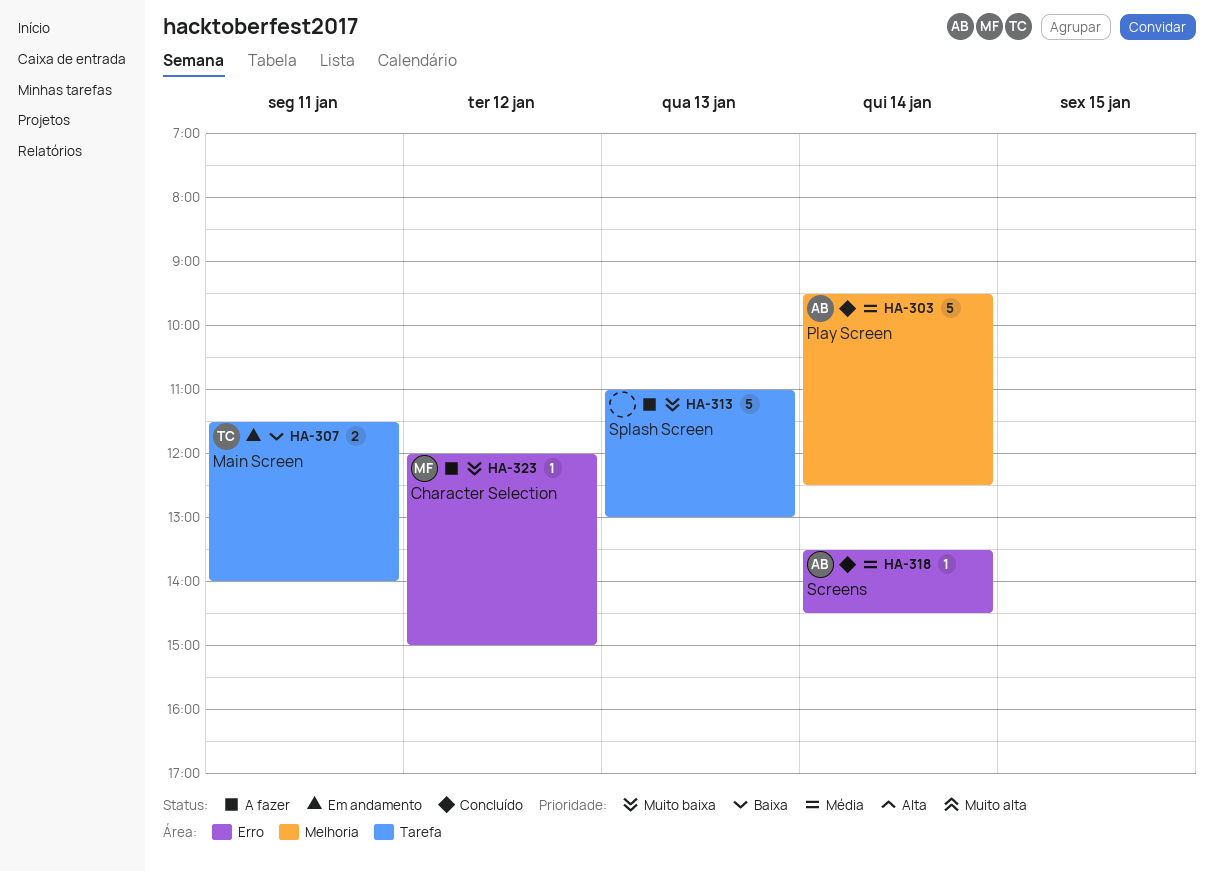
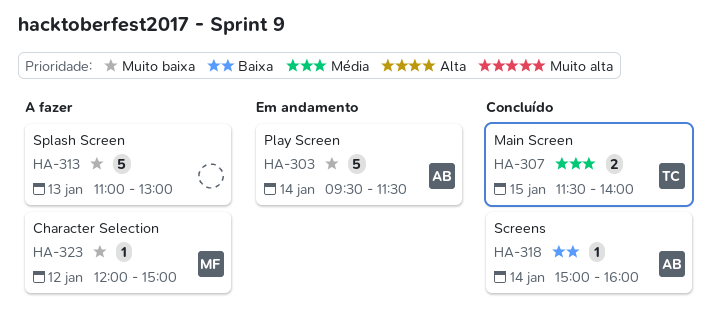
HA-303, status: Concluído -> Em andamento
HA-303, priority: Média -> Muito baixa
HA-303, ends: 12:30 -> 11:30
HA-307, status: Em andamento -> Concluído
HA-307, priority: Baixa -> Média
HA-307, day: Jan 11 -> Jan 15
HA-318, priority: Média -> Baixa
HA-318, begins: 13:30 -> 15:00
HA-318, ends: 14:30 -> 16:00

